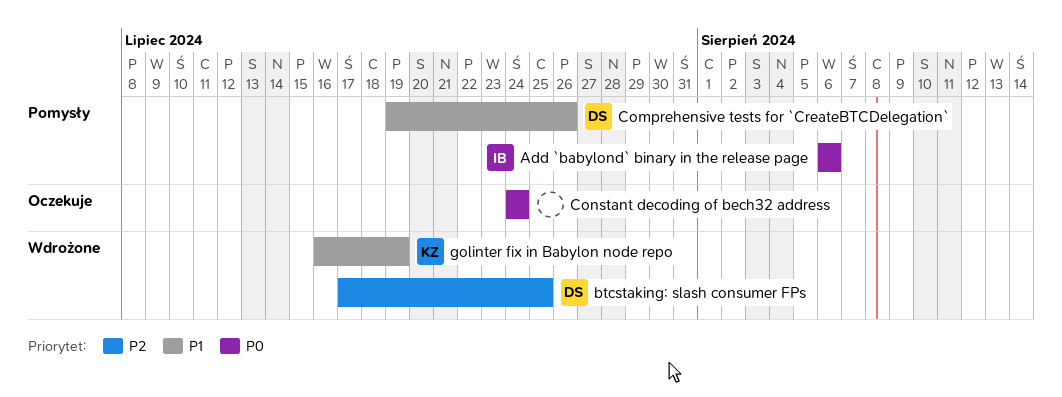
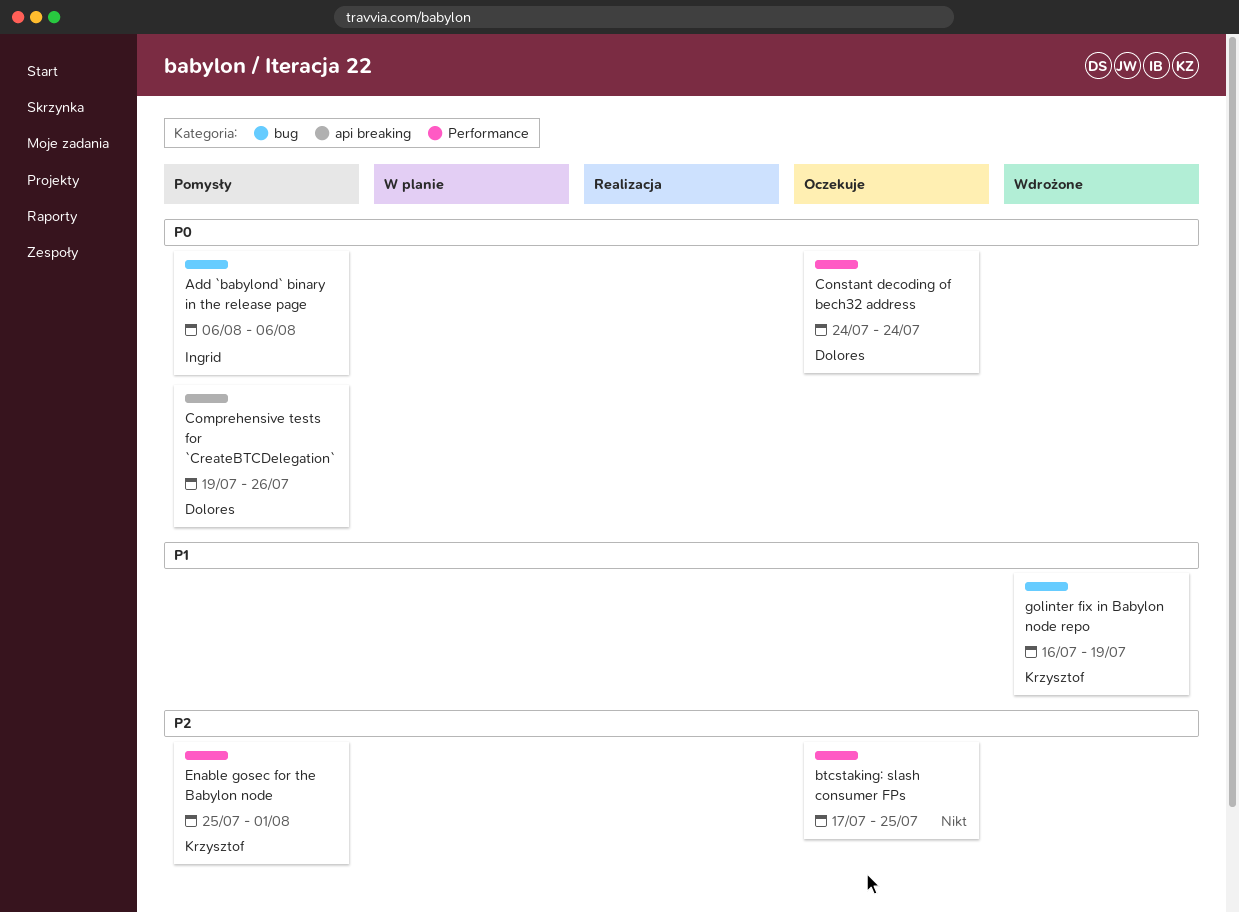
btcstaking: slash consumer FPs, status: Wdrożone -> Oczekuje
btcstaking: slash consumer FPs, owner: Dolores -> none
Comprehensive tests for `CreateBTCDelegation`, priority: P1 -> P0
Constant decoding of bech32 address, owner: none -> Dolores
Enable gosec for the Babylon node: none -> present

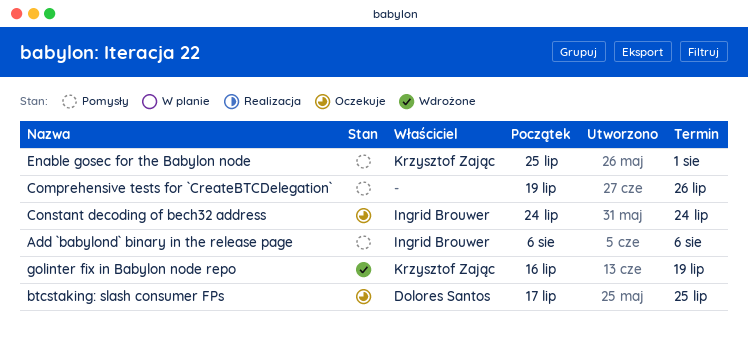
btcstaking: slash consumer FPs, owner: none -> Dolores Santos
Comprehensive tests for `CreateBTCDelegation`, owner: Dolores Santos -> none
Constant decoding of bech32 address, owner: Dolores Santos -> Ingrid Brouwer

